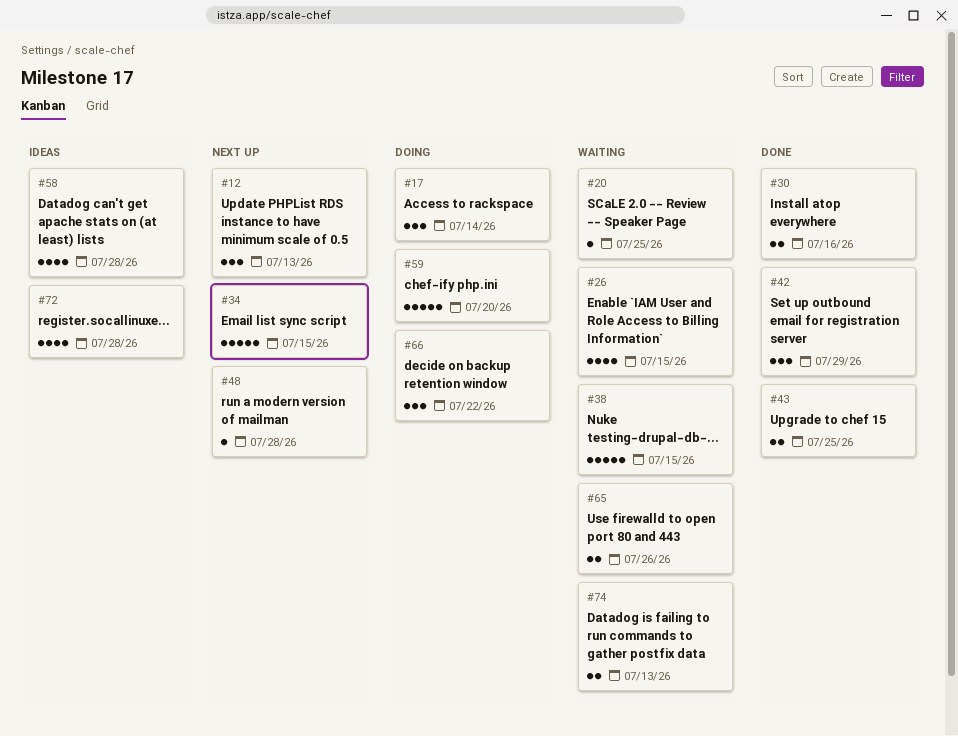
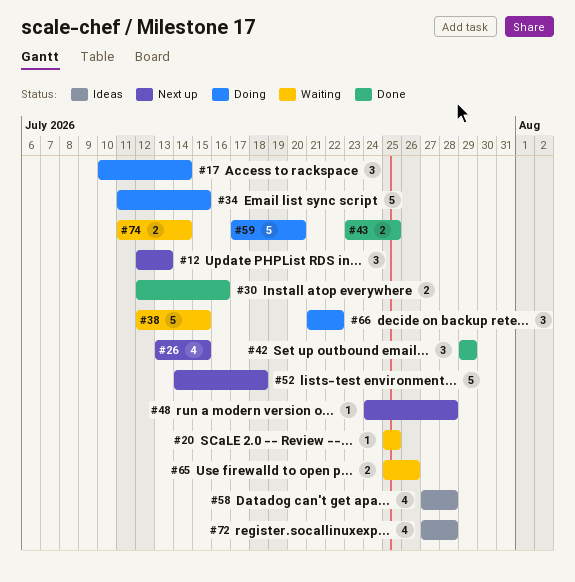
#26, status: Waiting -> Next up
#34, status: Next up -> Doing
#52: none -> present
#74, due: Jul 13 -> Jul 14

